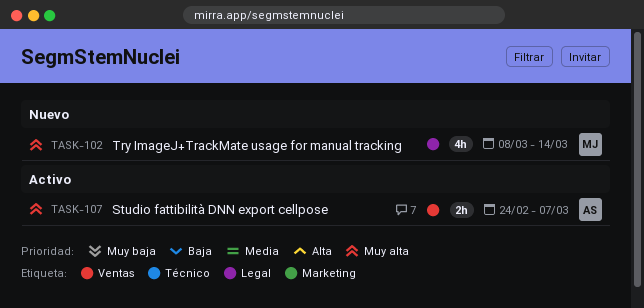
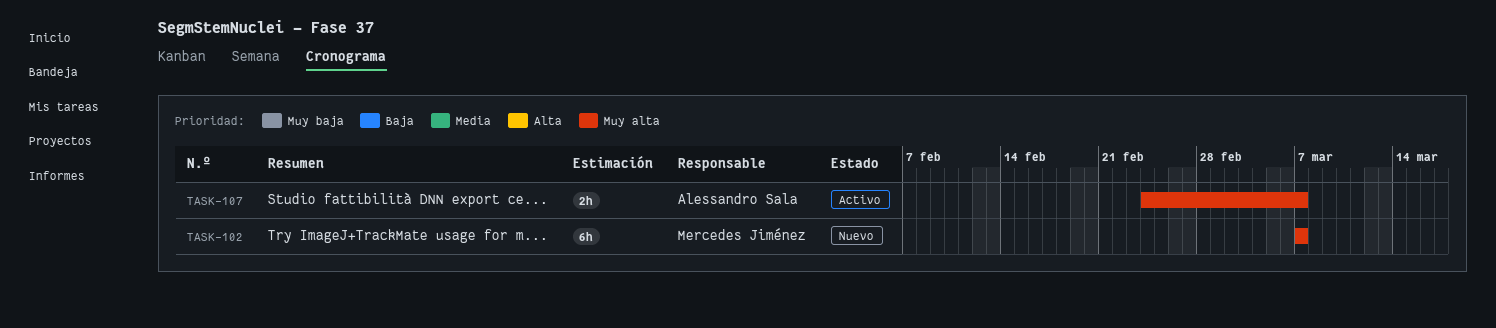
TASK-102, estimate: 4h -> 6h
TASK-102, start: Mar 8 -> Mar 7
TASK-102, due: Mar 14 -> Mar 7

